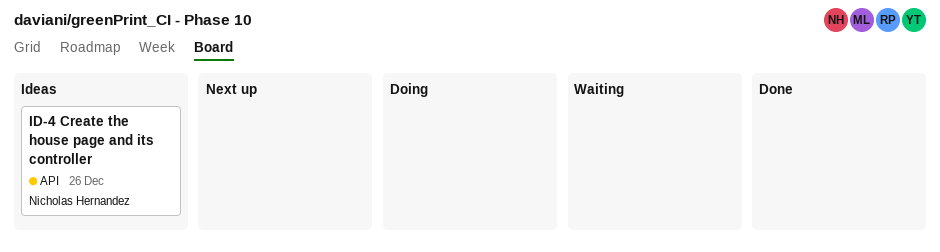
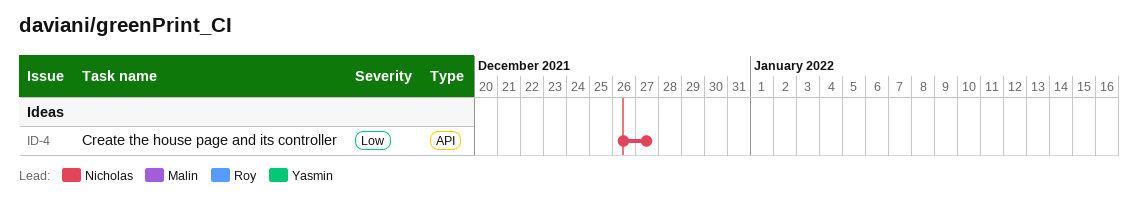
ID-4, due: Dec 26 -> Dec 27

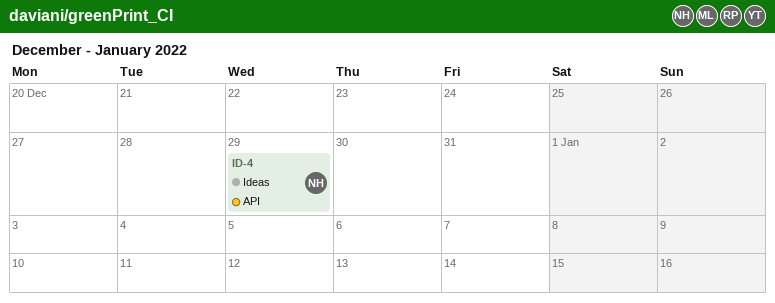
ID-4, due: Dec 27 -> Dec 29

